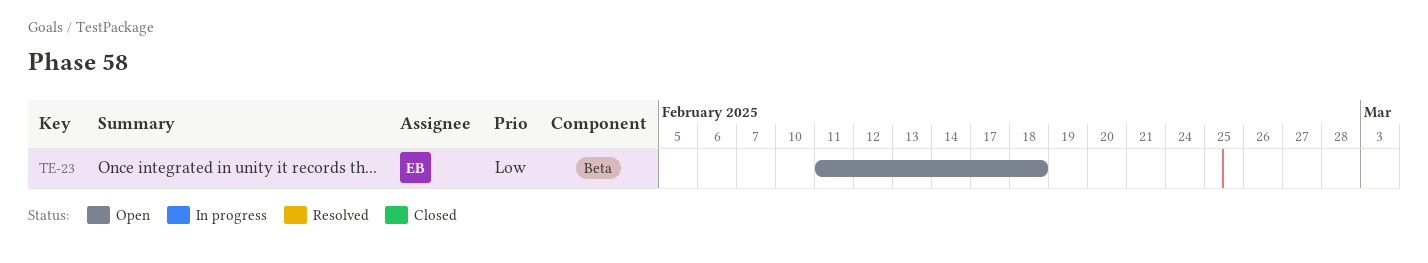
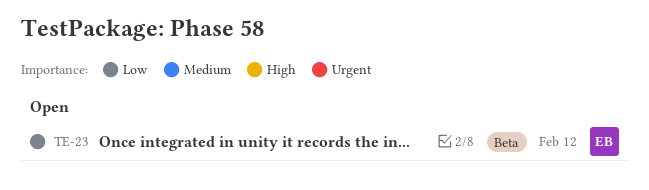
TE-23, due: Feb 18 -> Feb 12

